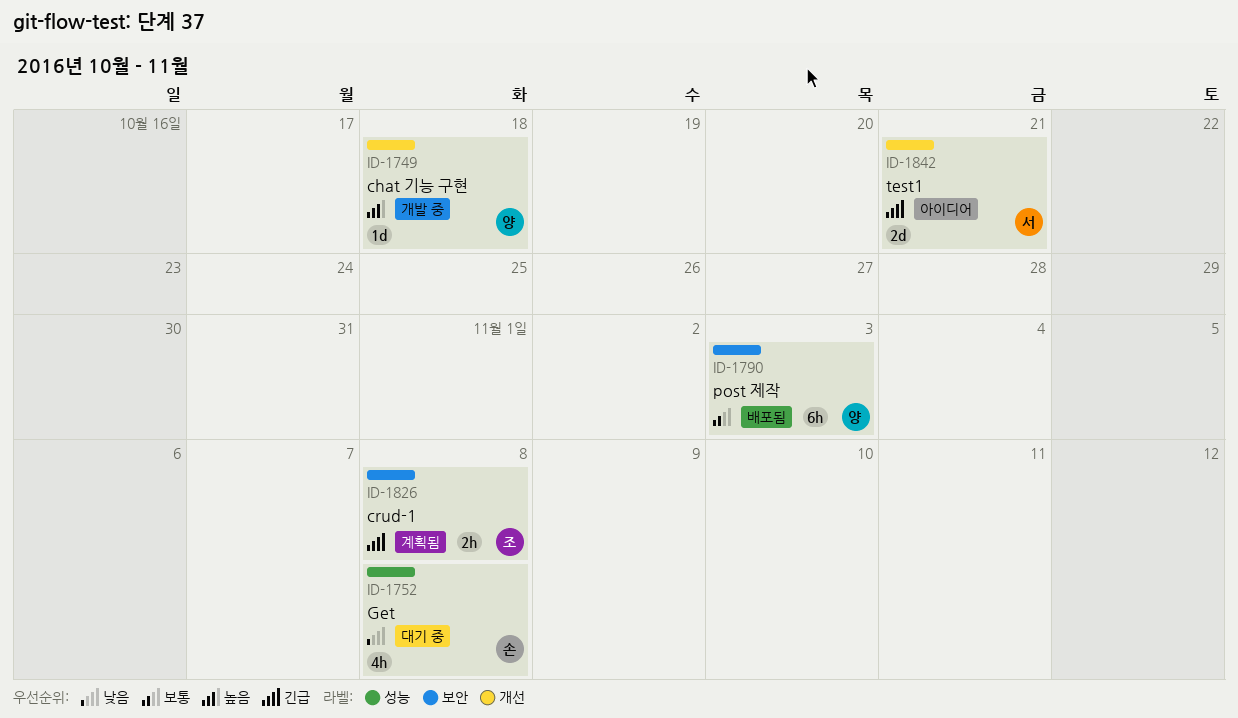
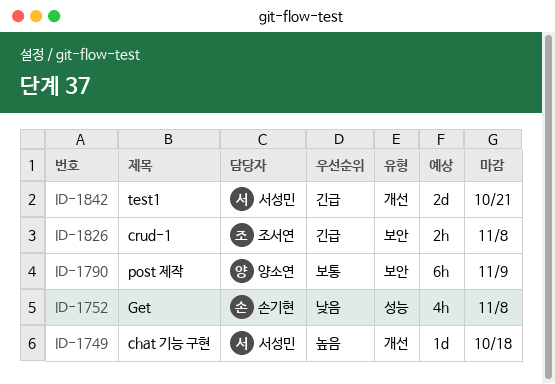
ID-1749, owner: 양소연 -> 서성민
ID-1790, due: Nov 3 -> Nov 9

